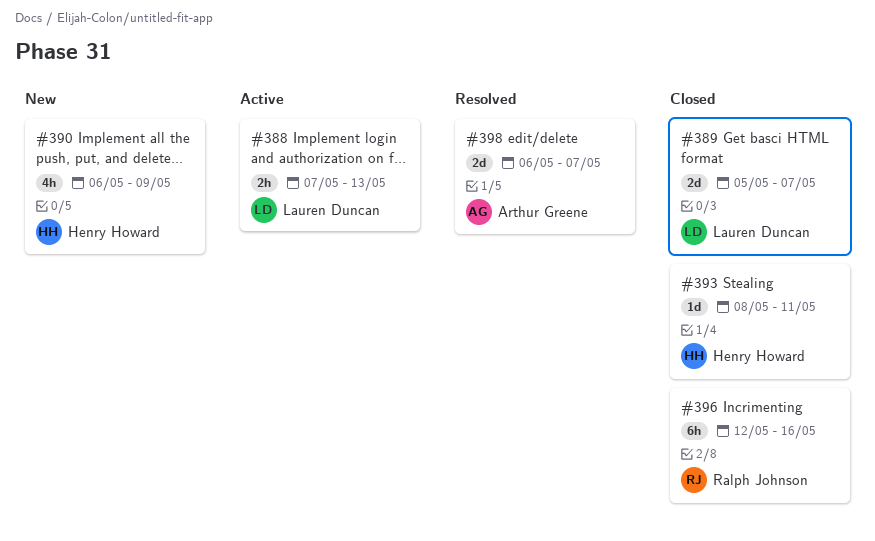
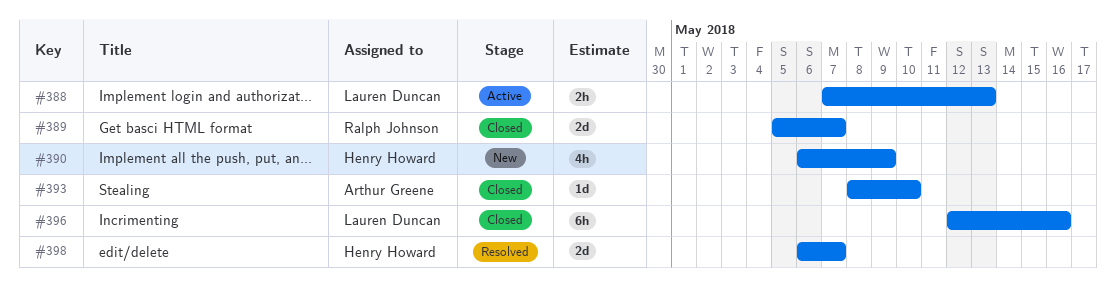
#389, owner: Lauren Duncan -> Ralph Johnson
#393, owner: Henry Howard -> Arthur Greene
#393, due: May 11 -> May 10
#396, owner: Ralph Johnson -> Lauren Duncan
#398, owner: Arthur Greene -> Henry Howard

